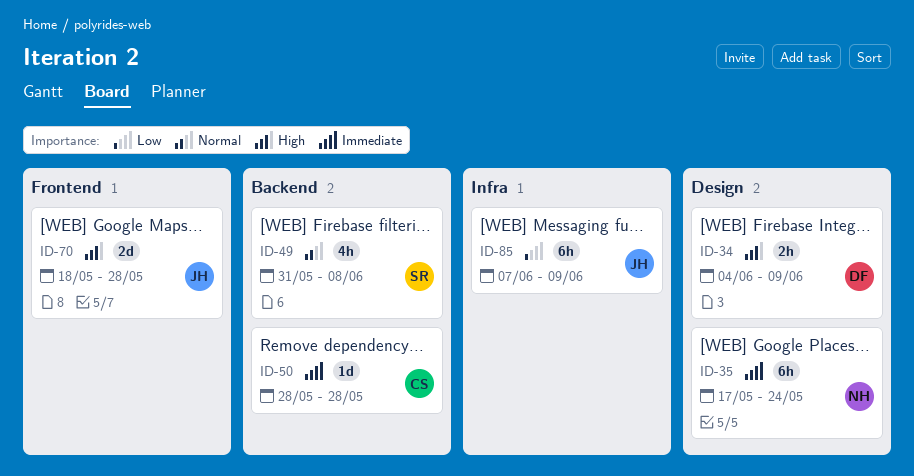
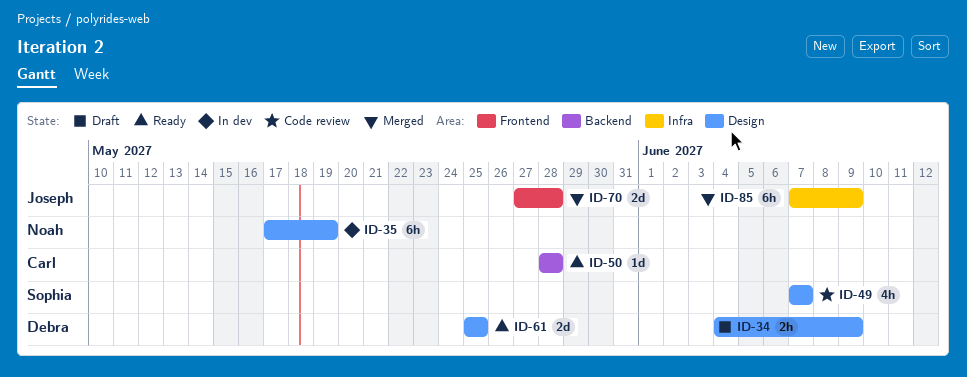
ID-35, due: May 24 -> May 19
ID-49, label: Backend -> Design
ID-49, start: May 31 -> Jun 7
ID-49, due: Jun 8 -> Jun 7
ID-61: none -> present
ID-70, start: May 18 -> May 27

